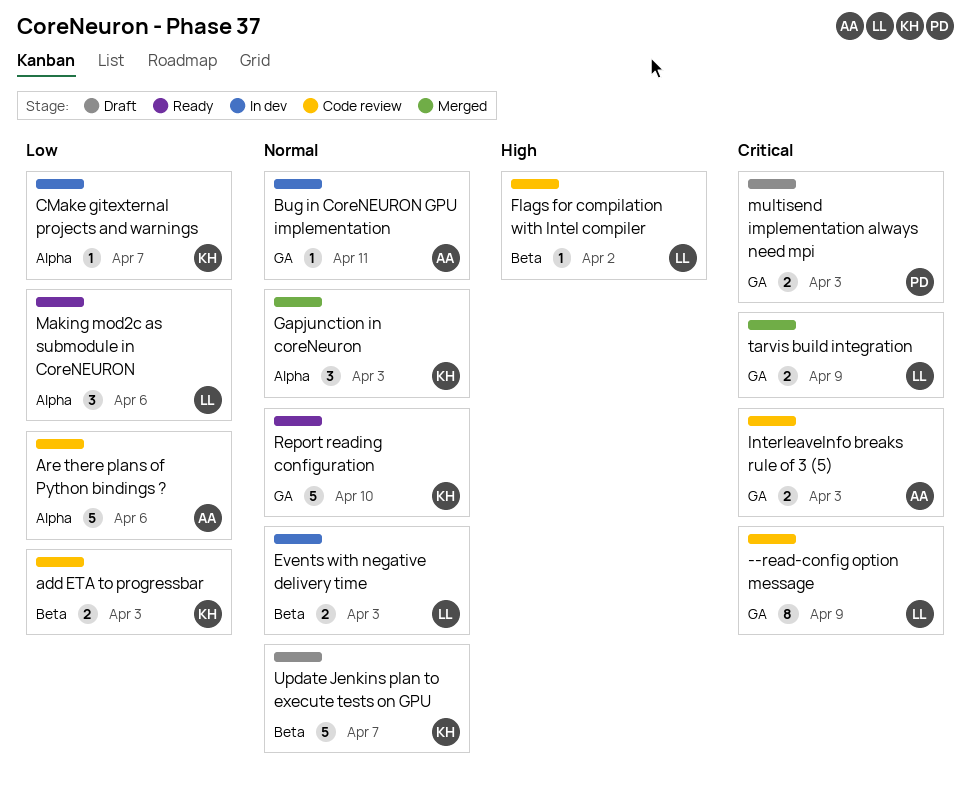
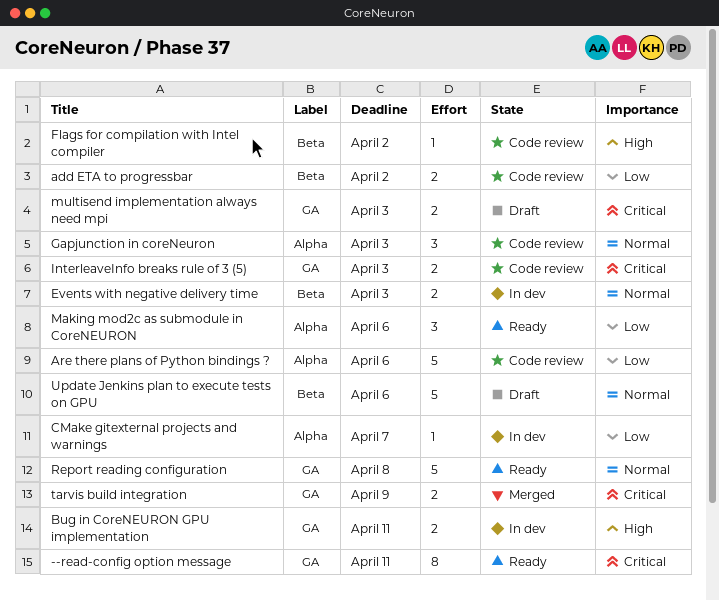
--read-config option message, status: Code review -> Ready
--read-config option message, due: Apr 9 -> Apr 11
add ETA to progressbar, due: Apr 3 -> Apr 2
Bug in CoreNEURON GPU implementation, priority: Normal -> High
Bug in CoreNEURON GPU implementation, estimate: 1 -> 2
Gapjunction in coreNeuron, status: Merged -> Code review
Report reading configuration, due: Apr 10 -> Apr 8
Update Jenkins plan to execute tests on GPU, due: Apr 7 -> Apr 6

